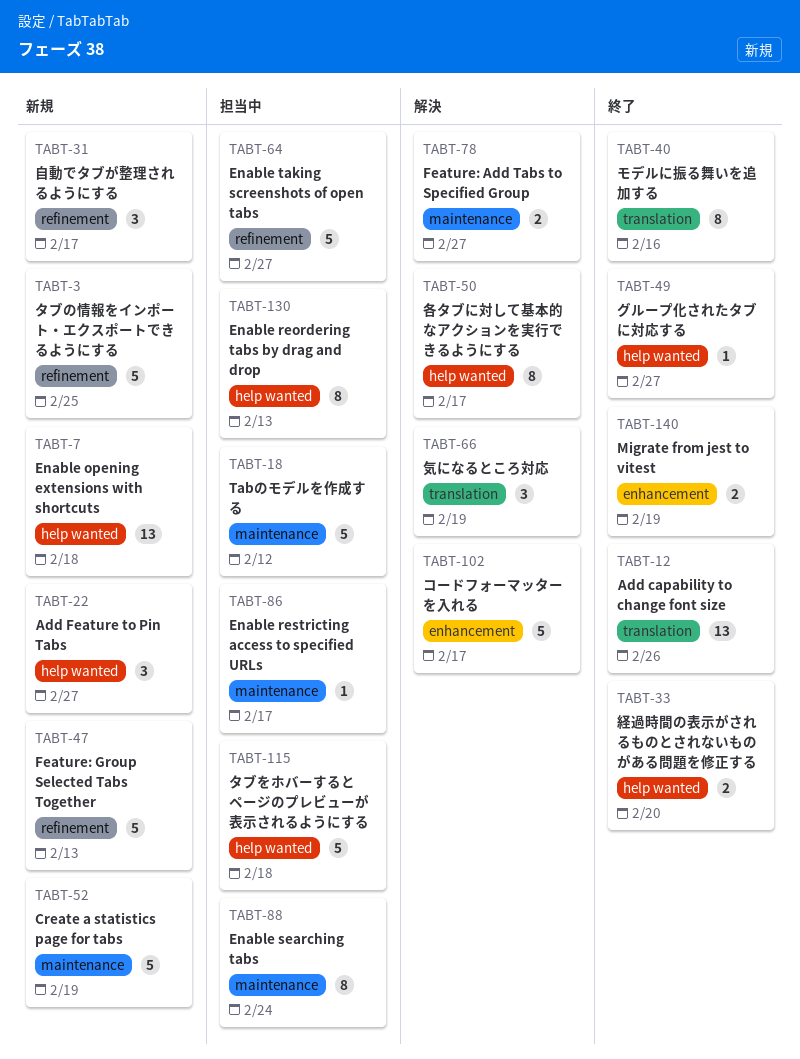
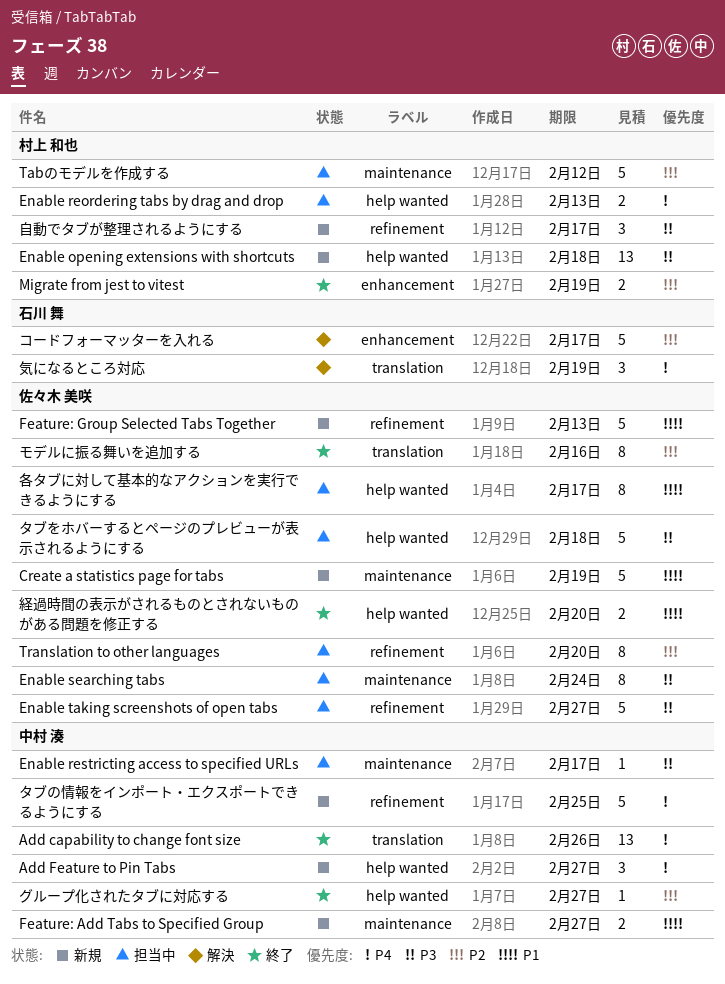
Enable reordering tabs by drag and drop, estimate: 8 -> 2
Feature: Add Tabs to Specified Group, status: 解決 -> 新規
Translation to other languages: none -> present
各タブに対して基本的なアクションを実行できるようにする, status: 解決 -> 担当中

